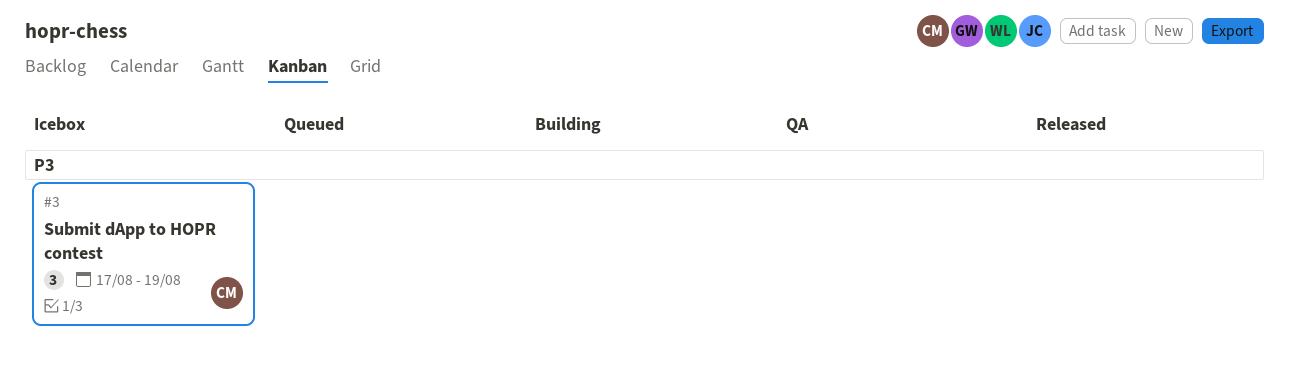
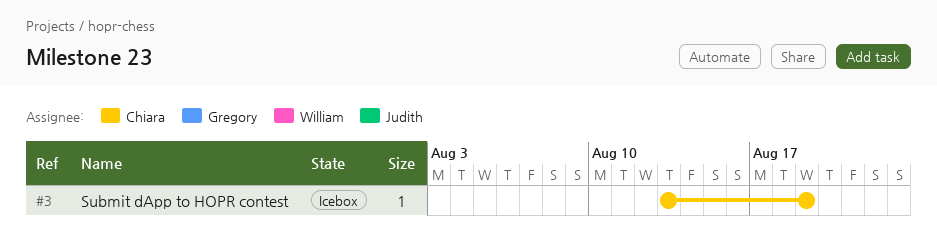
#3, estimate: 3 -> 1
#3, start: Aug 17 -> Aug 13

